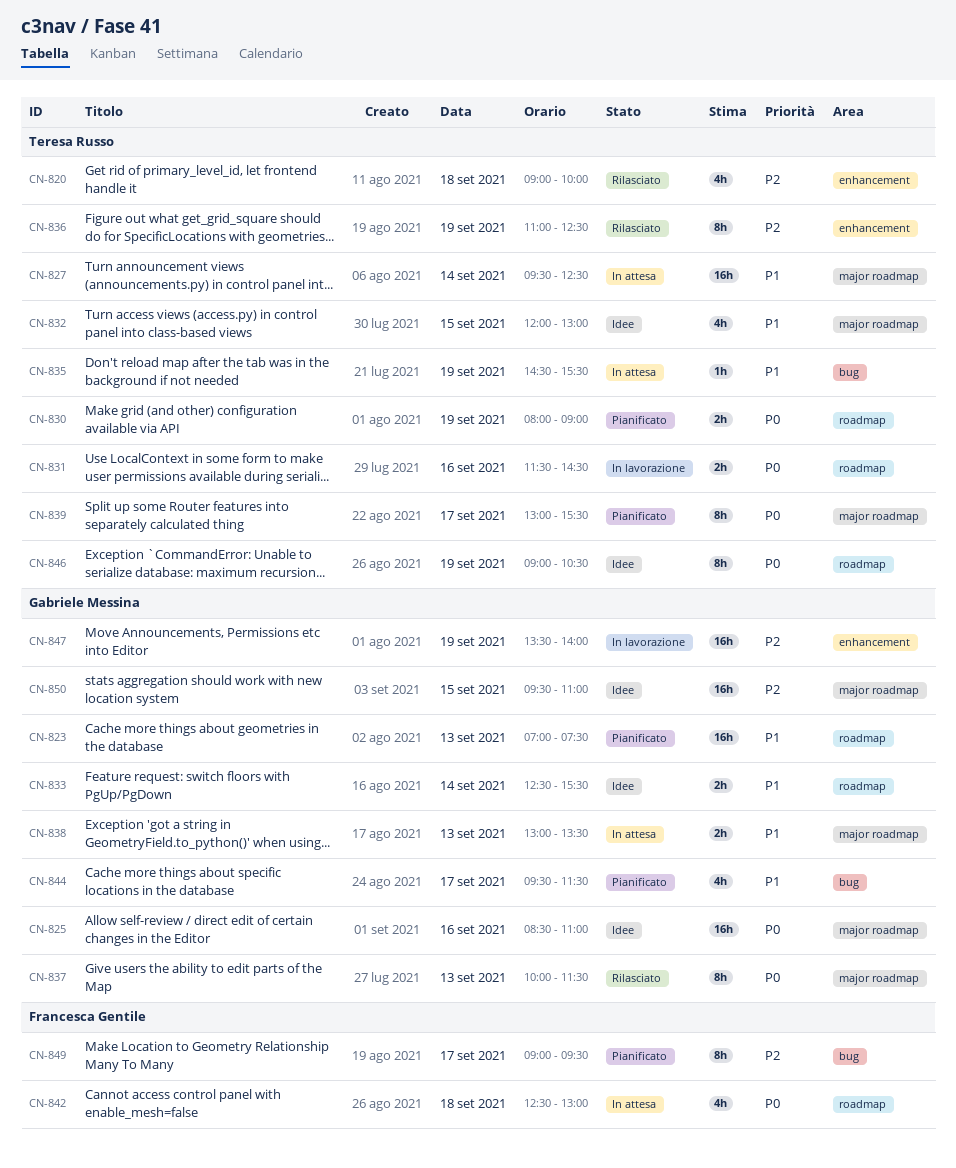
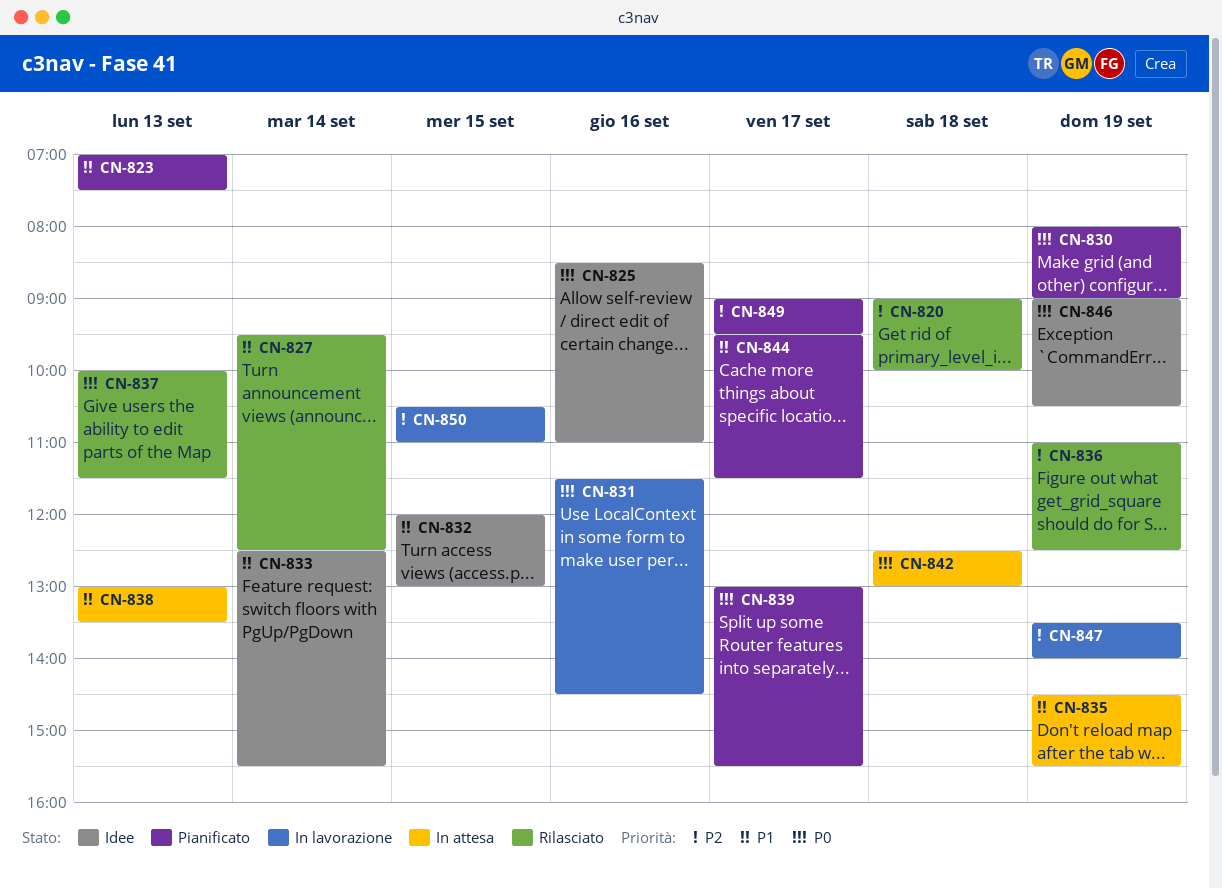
CN-827, status: In attesa -> Rilasciato
CN-850, status: Idee -> In lavorazione
CN-850, begins: 09:30 -> 10:30

